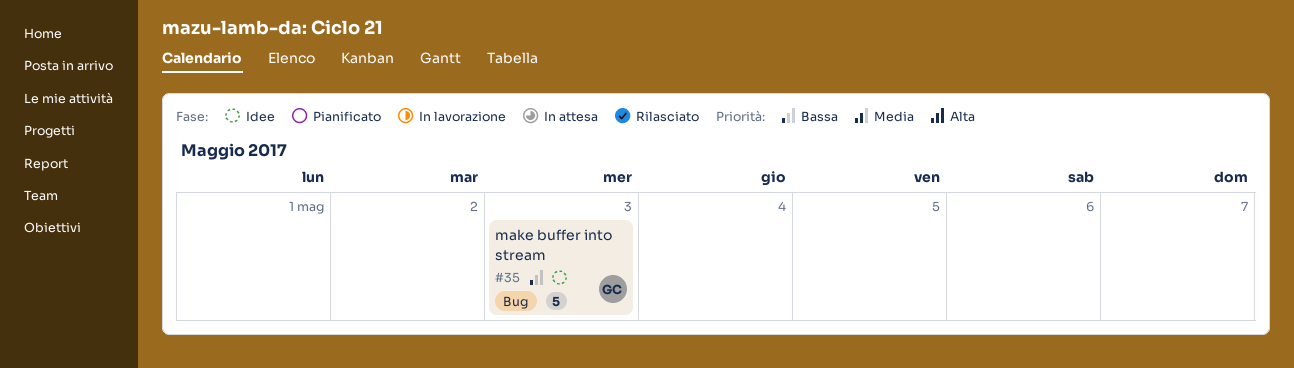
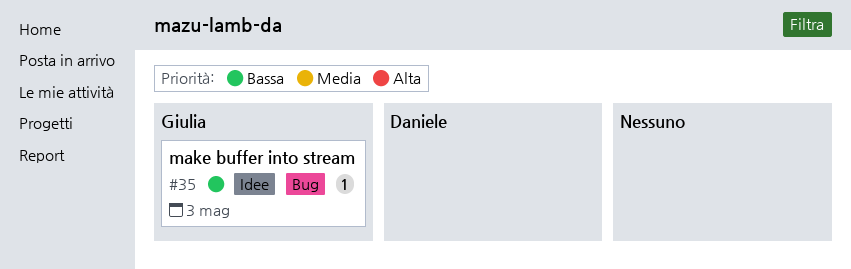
#35, estimate: 5 -> 1

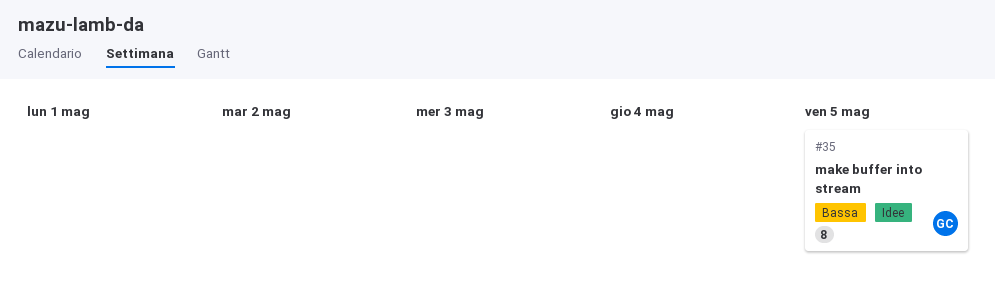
#35, estimate: 1 -> 8
#35, due: May 3 -> May 5

